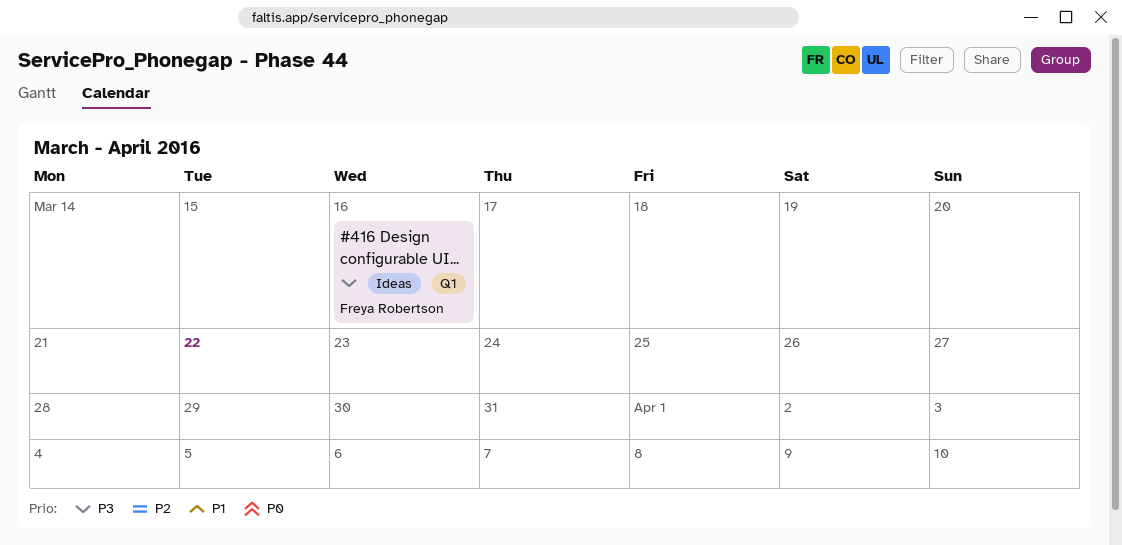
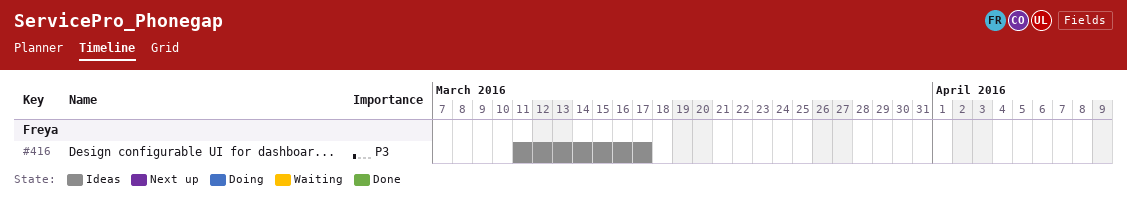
#416, due: Mar 16 -> Mar 17

